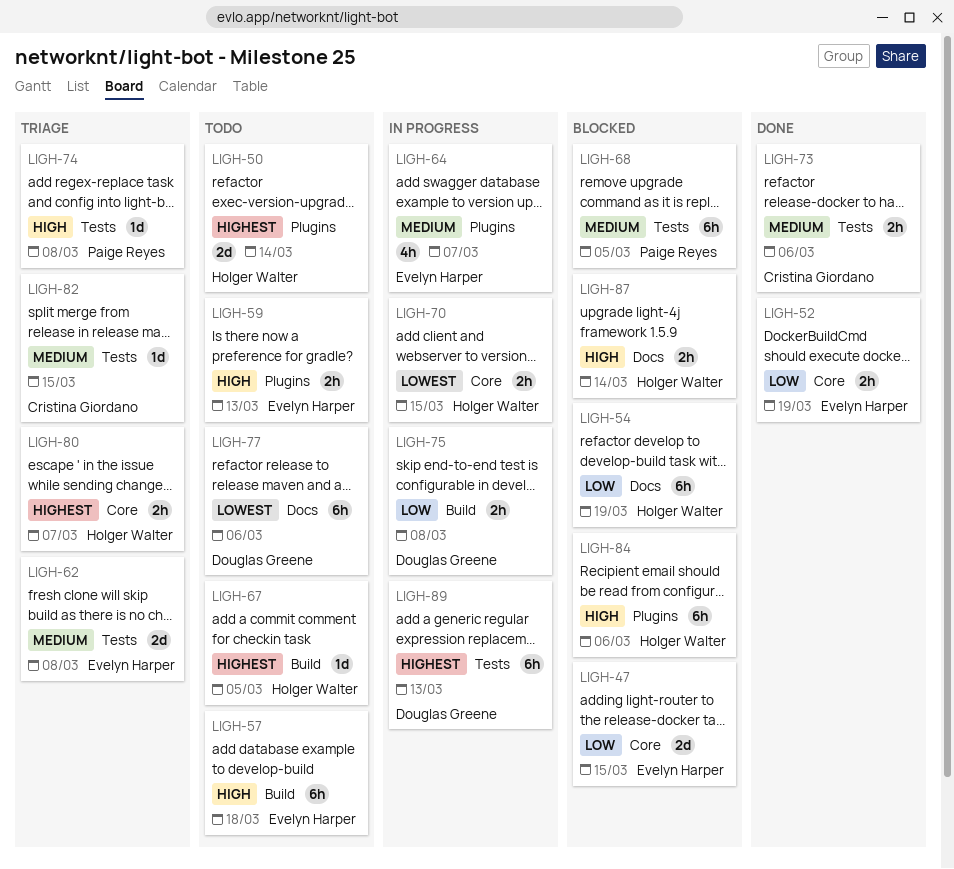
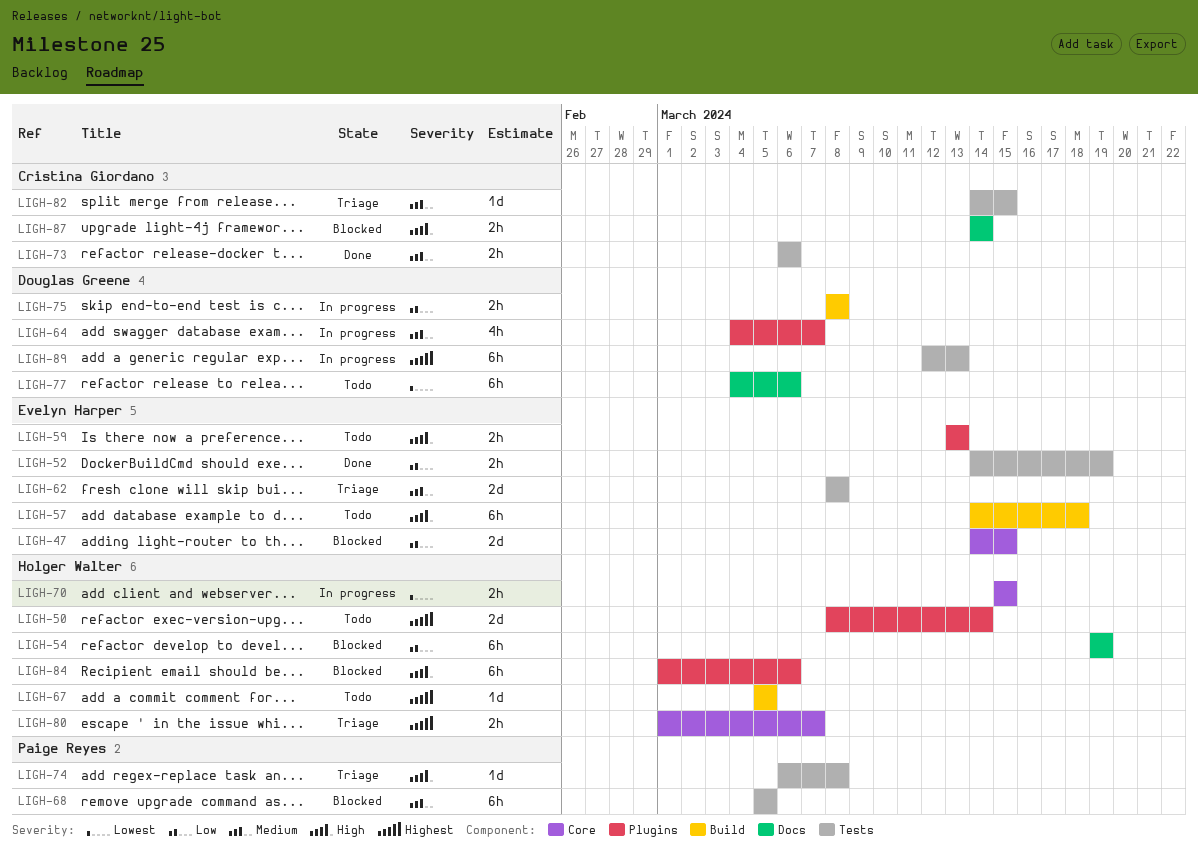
LIGH-52, label: Core -> Tests
LIGH-64, owner: Evelyn Harper -> Douglas Greene
LIGH-87, owner: Holger Walter -> Cristina Giordano

